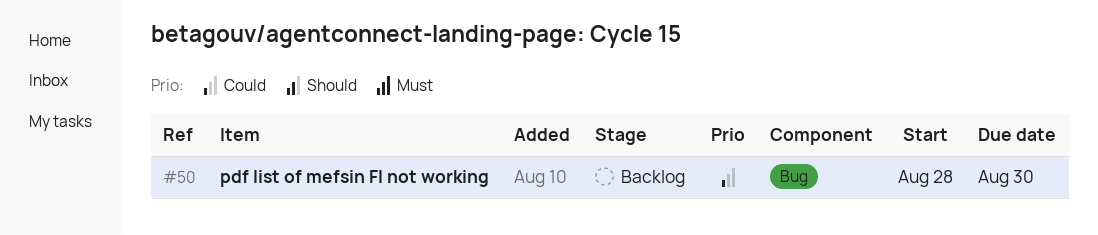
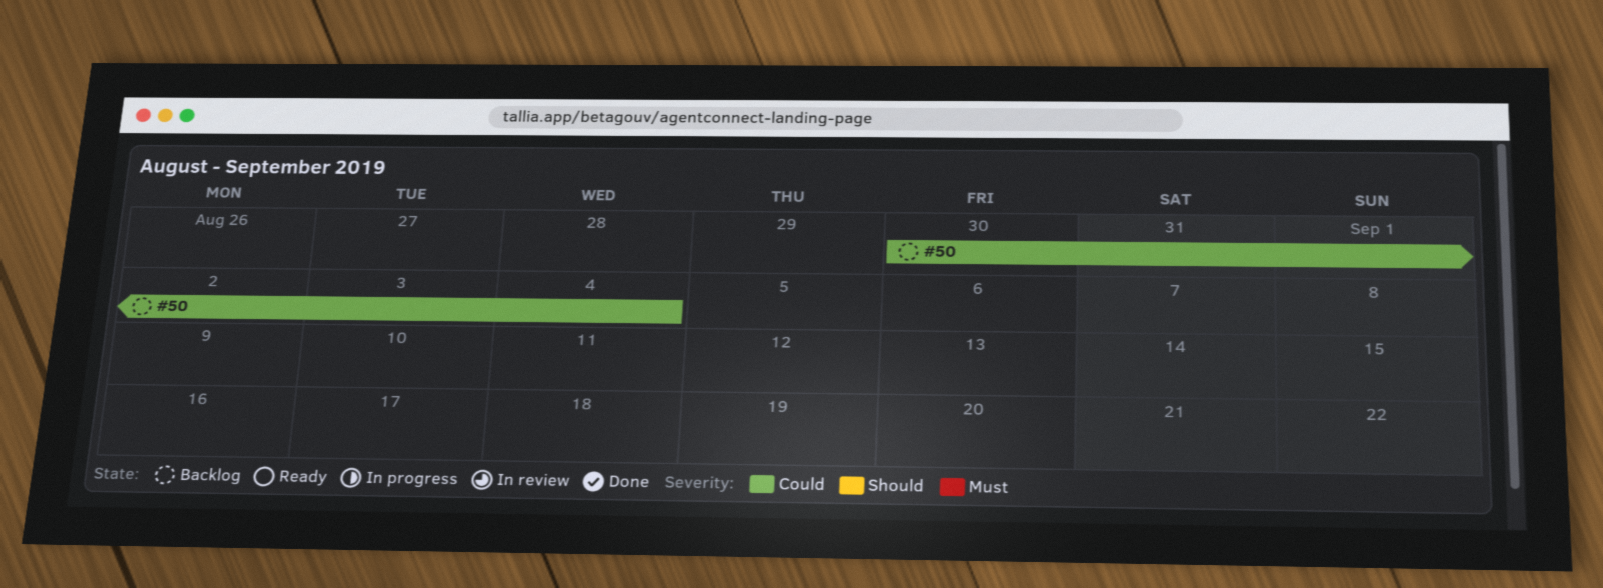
#50, start: Aug 28 -> Aug 30
#50, due: Aug 30 -> Sep 4

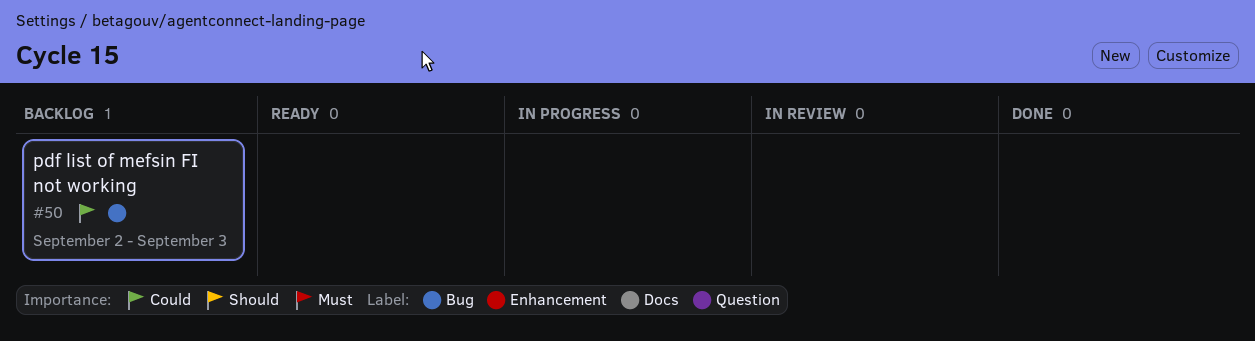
#50, start: Aug 30 -> Sep 2
#50, due: Sep 4 -> Sep 3

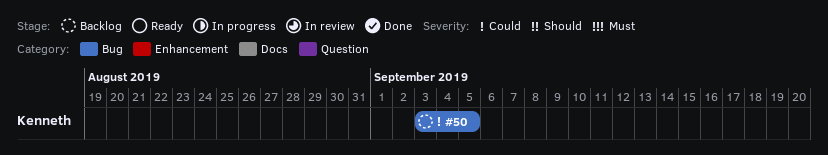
#50, start: Sep 2 -> Sep 3
#50, due: Sep 3 -> Sep 5

